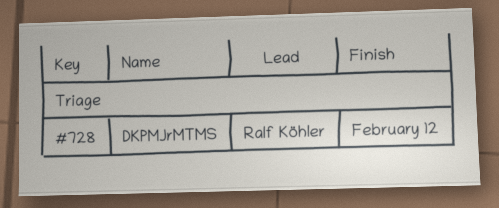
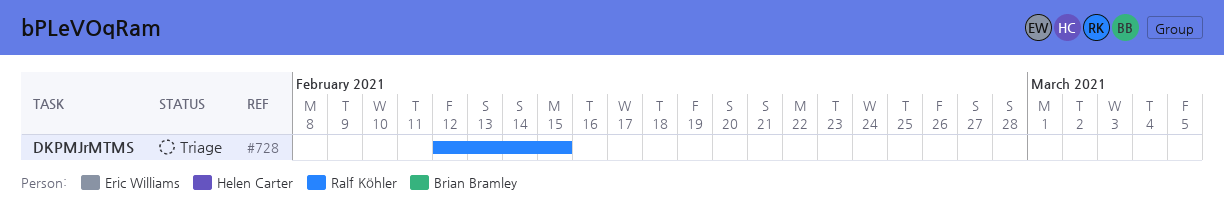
#728, due: Feb 12 -> Feb 15

